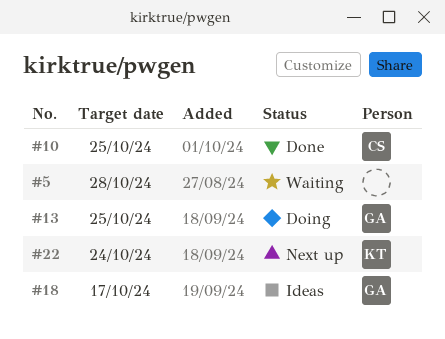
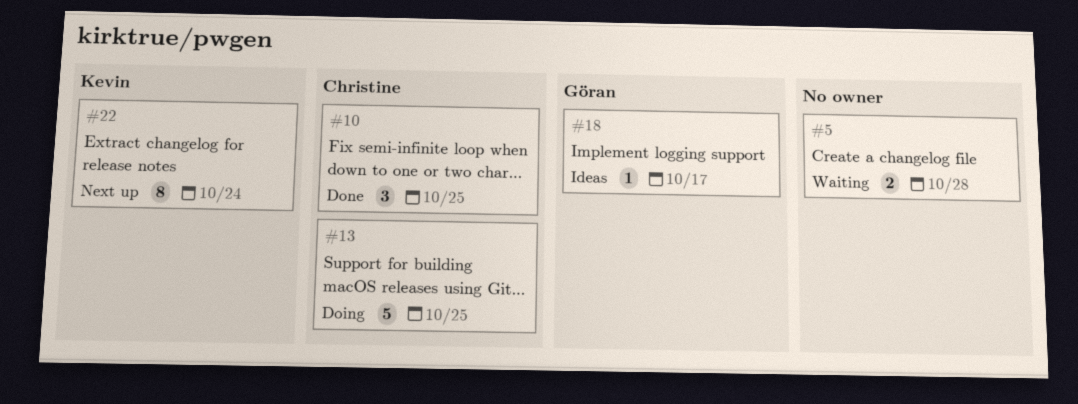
#13, owner: Göran -> Christine

